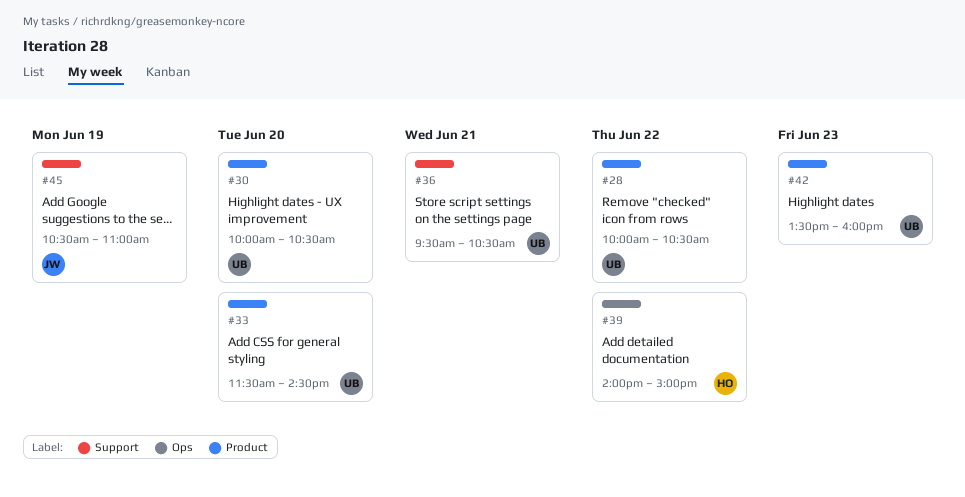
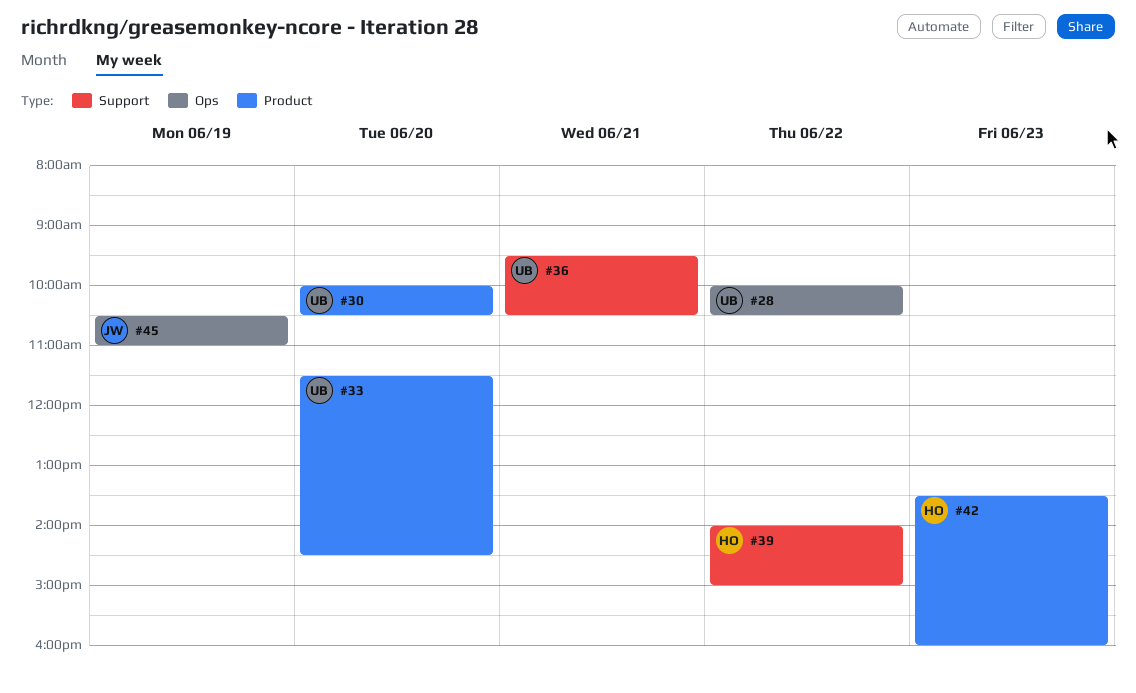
#28, label: Product -> Ops
#39, label: Ops -> Support
#42, owner: UB -> HO
#45, label: Support -> Ops

